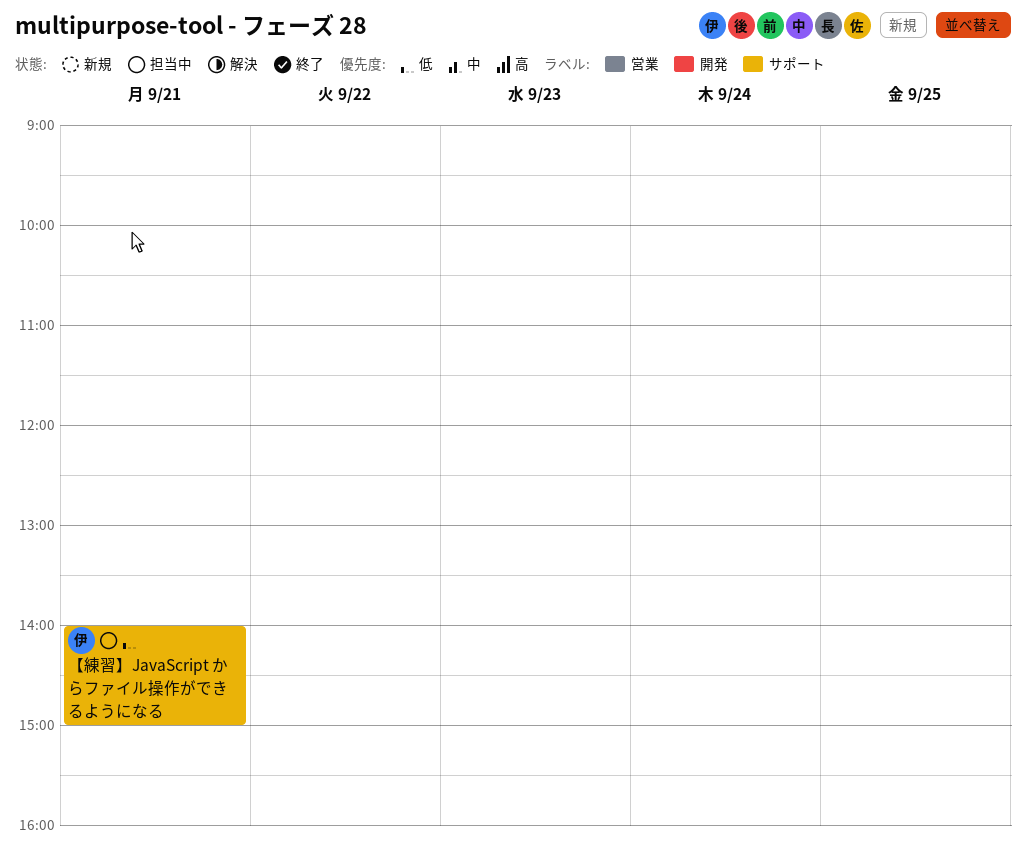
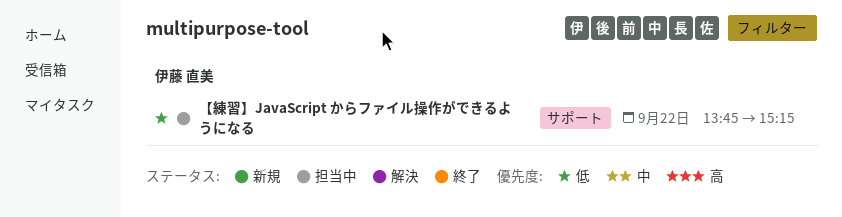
【練習】JavaScript からファイル操作ができるようになる, day: Sep 21 -> Sep 22
【練習】JavaScript からファイル操作ができるようになる, begins: 14:00 -> 13:45
【練習】JavaScript からファイル操作ができるようになる, ends: 15:00 -> 15:15

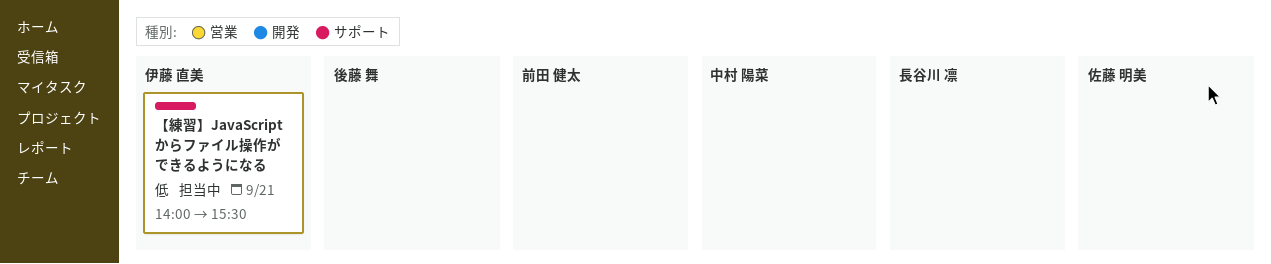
【練習】JavaScript からファイル操作ができるようになる, day: Sep 22 -> Sep 21
【練習】JavaScript からファイル操作ができるようになる, begins: 13:45 -> 14:00
【練習】JavaScript からファイル操作ができるようになる, ends: 15:15 -> 15:30

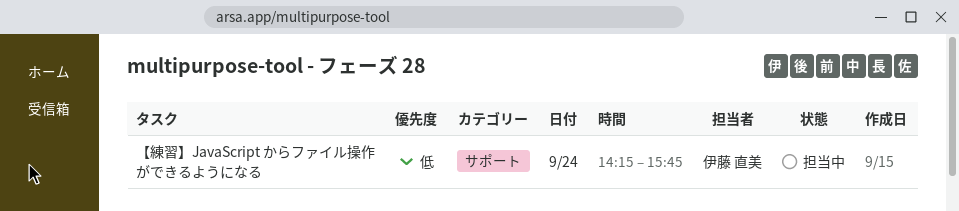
【練習】JavaScript からファイル操作ができるようになる, day: Sep 21 -> Sep 24
【練習】JavaScript からファイル操作ができるようになる, begins: 14:00 -> 14:15
【練習】JavaScript からファイル操作ができるようになる, ends: 15:30 -> 15:45

